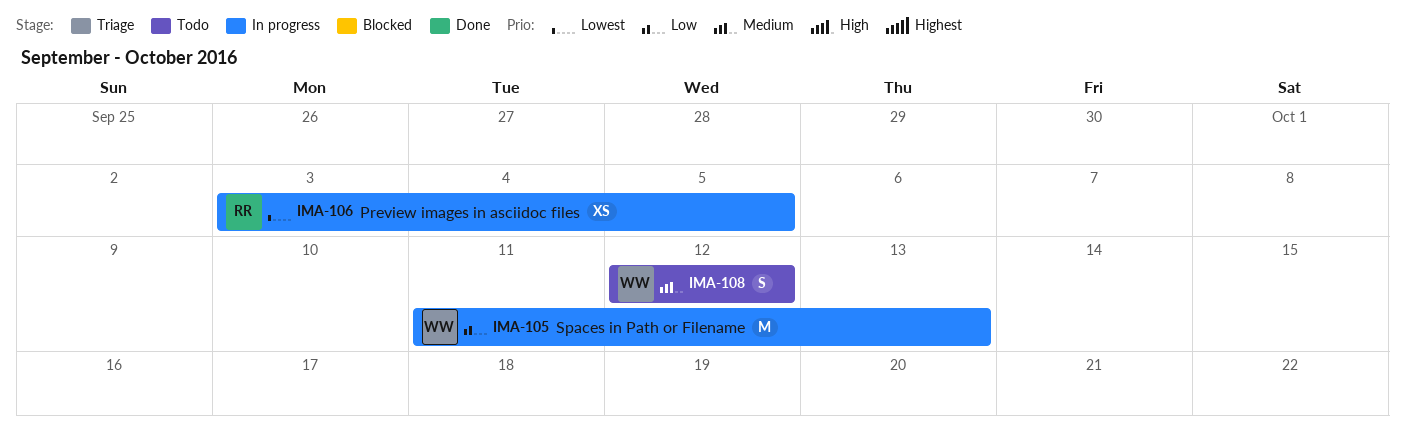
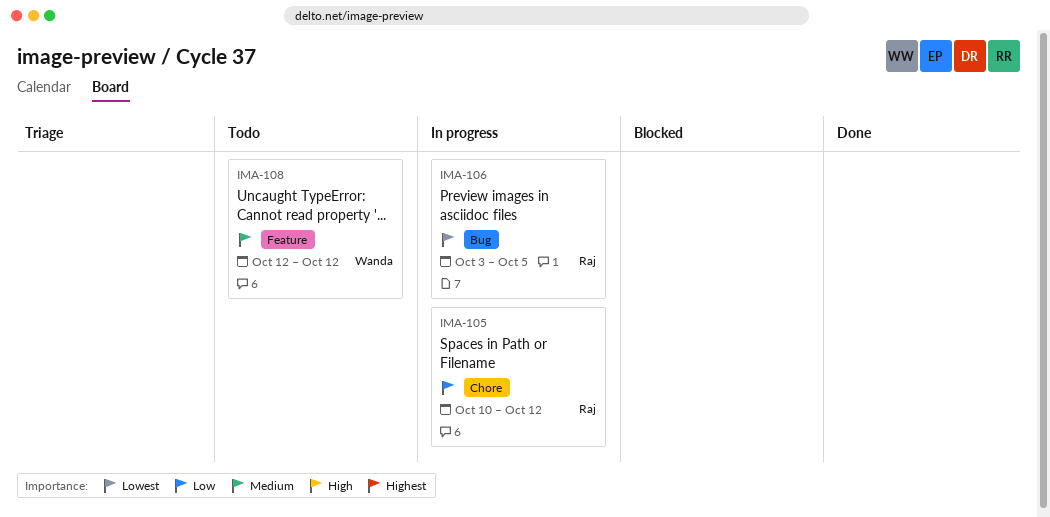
IMA-105, owner: Wanda -> Raj
IMA-105, start: Oct 11 -> Oct 10
IMA-105, due: Oct 13 -> Oct 12

